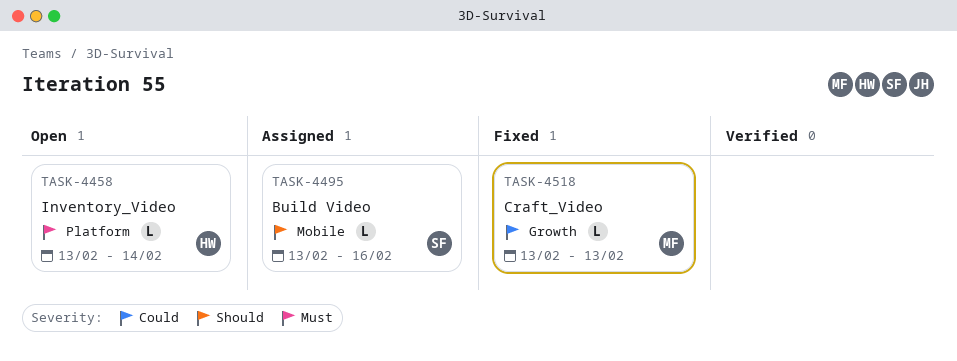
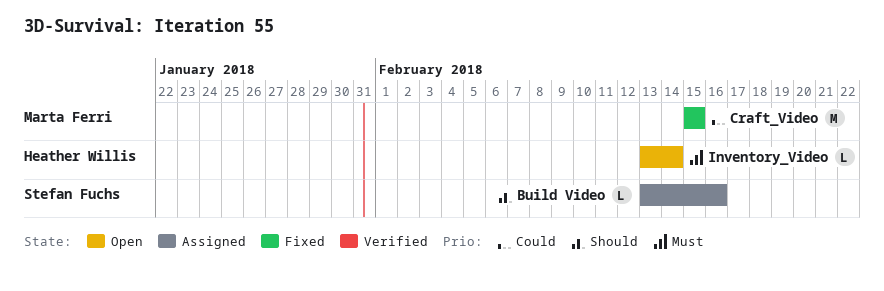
Craft_Video, estimate: L -> M
Craft_Video, start: Feb 13 -> Feb 15
Craft_Video, due: Feb 13 -> Feb 15

